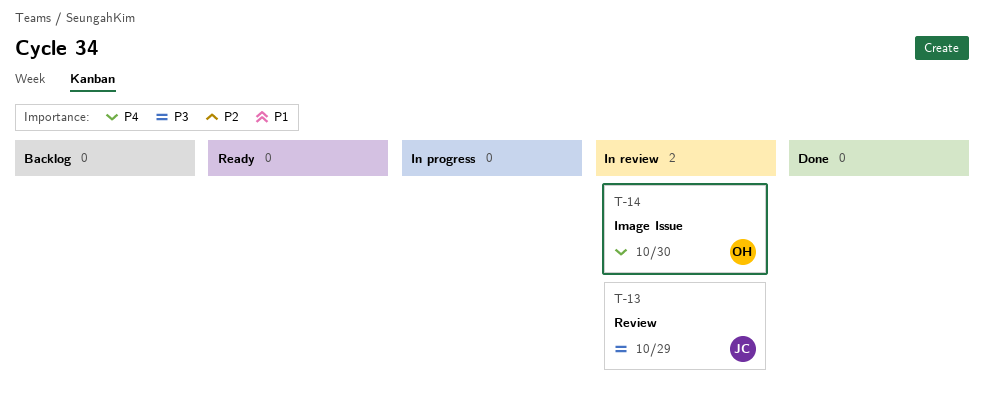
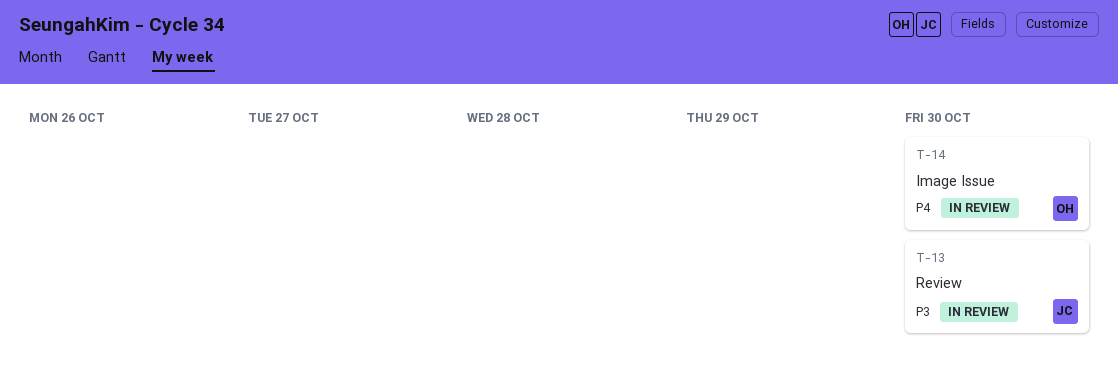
T-13, due: Oct 29 -> Oct 30

